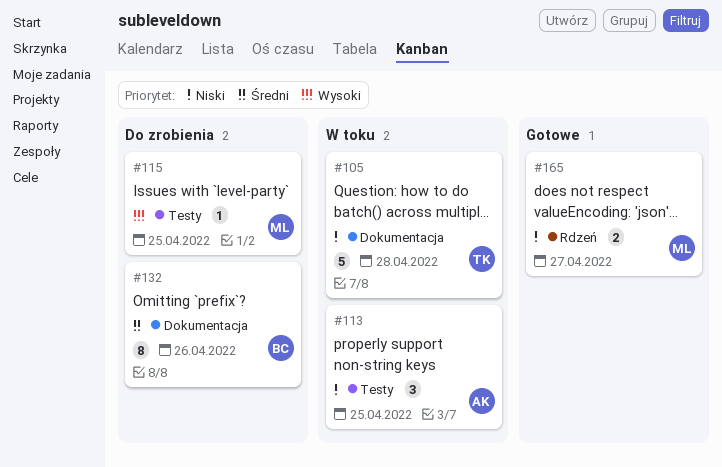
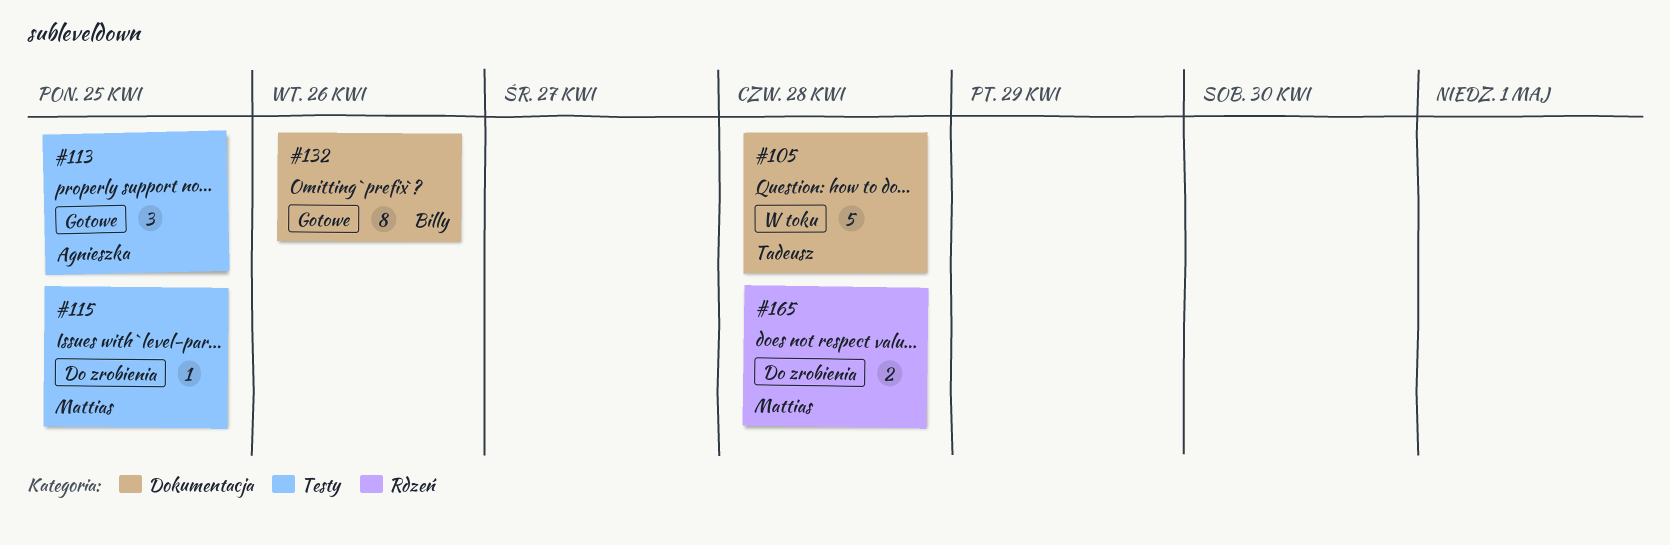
#113, status: W toku -> Gotowe
#132, status: Do zrobienia -> Gotowe
#165, status: Gotowe -> Do zrobienia
#165, due: Apr 27 -> Apr 28

